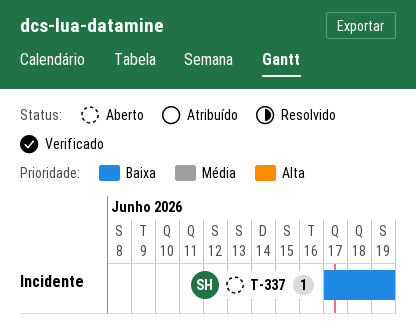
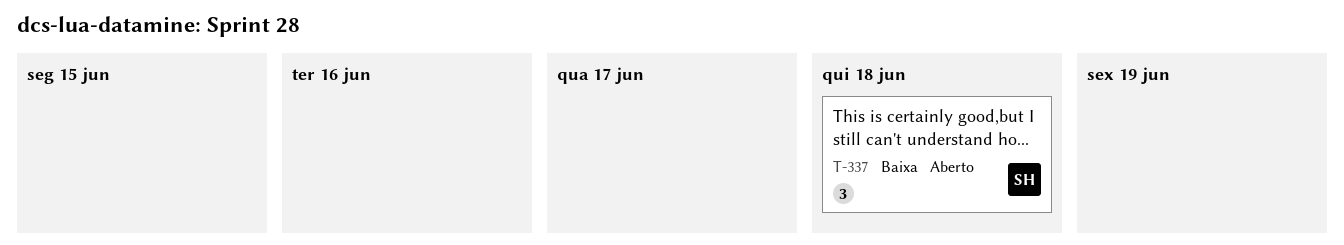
T-337, estimate: 1 -> 3
T-337, due: Jun 19 -> Jun 18

